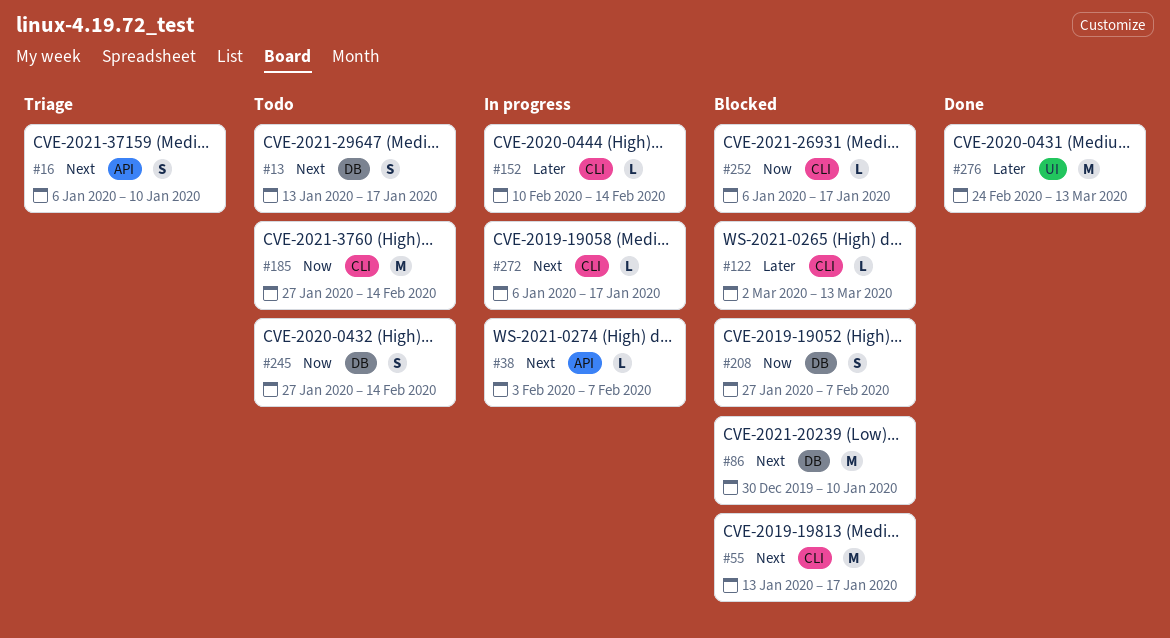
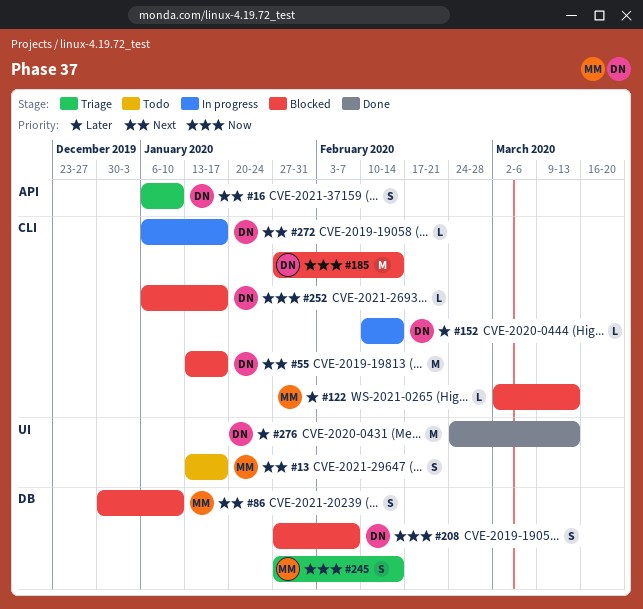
#13, label: DB -> UI
#38: present -> none
#86, estimate: M -> S
#185, status: Todo -> Blocked
#245, status: Todo -> Triage

